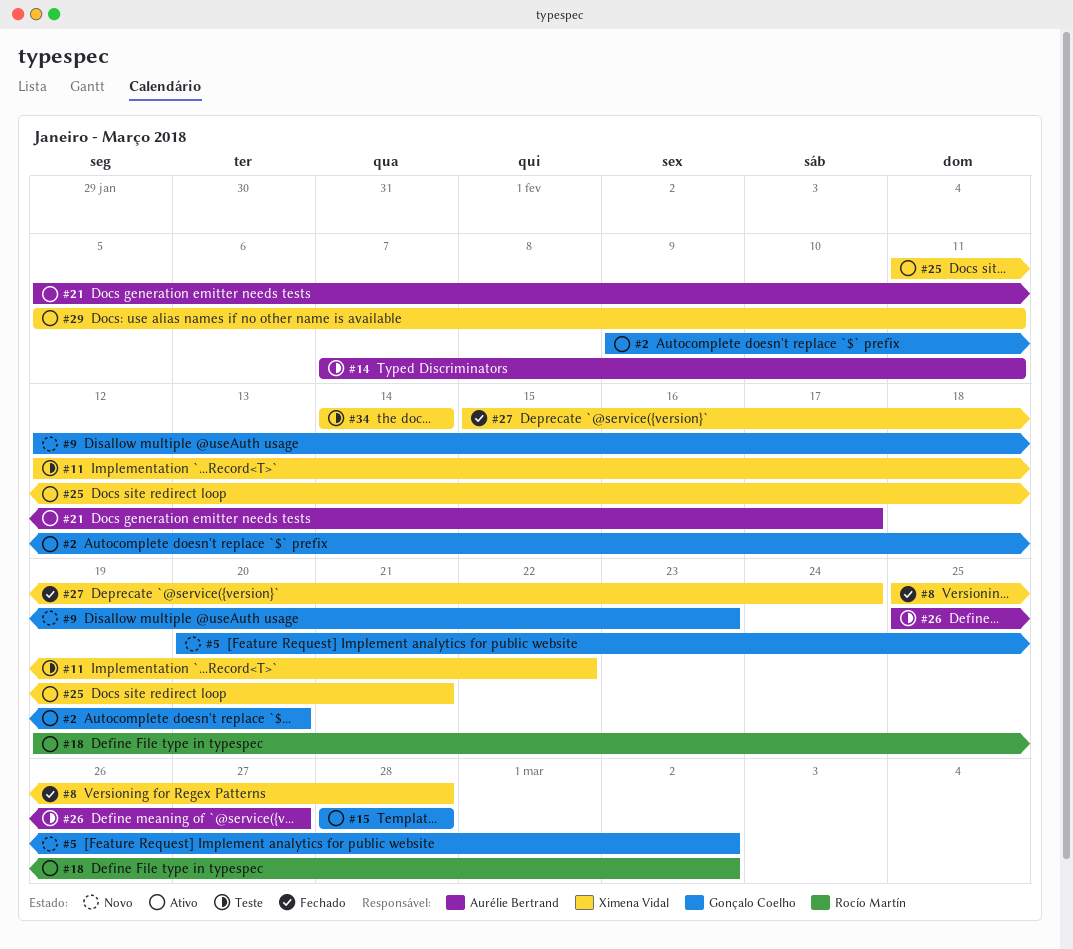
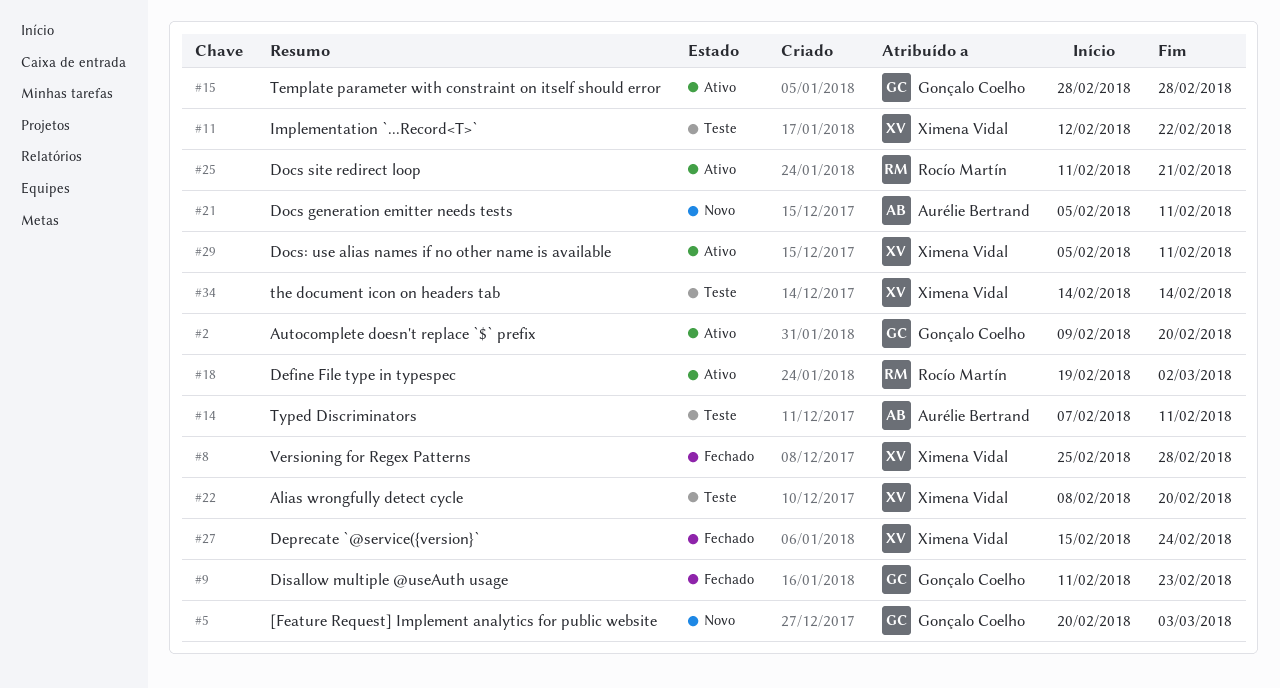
#5, due: Mar 2 -> Mar 3
#9, status: Novo -> Fechado
#9, start: Feb 12 -> Feb 11
#21, status: Ativo -> Novo
#21, due: Feb 17 -> Feb 11
#22: none -> present
#25, owner: Ximena Vidal -> Rocío Martín
#26: present -> none

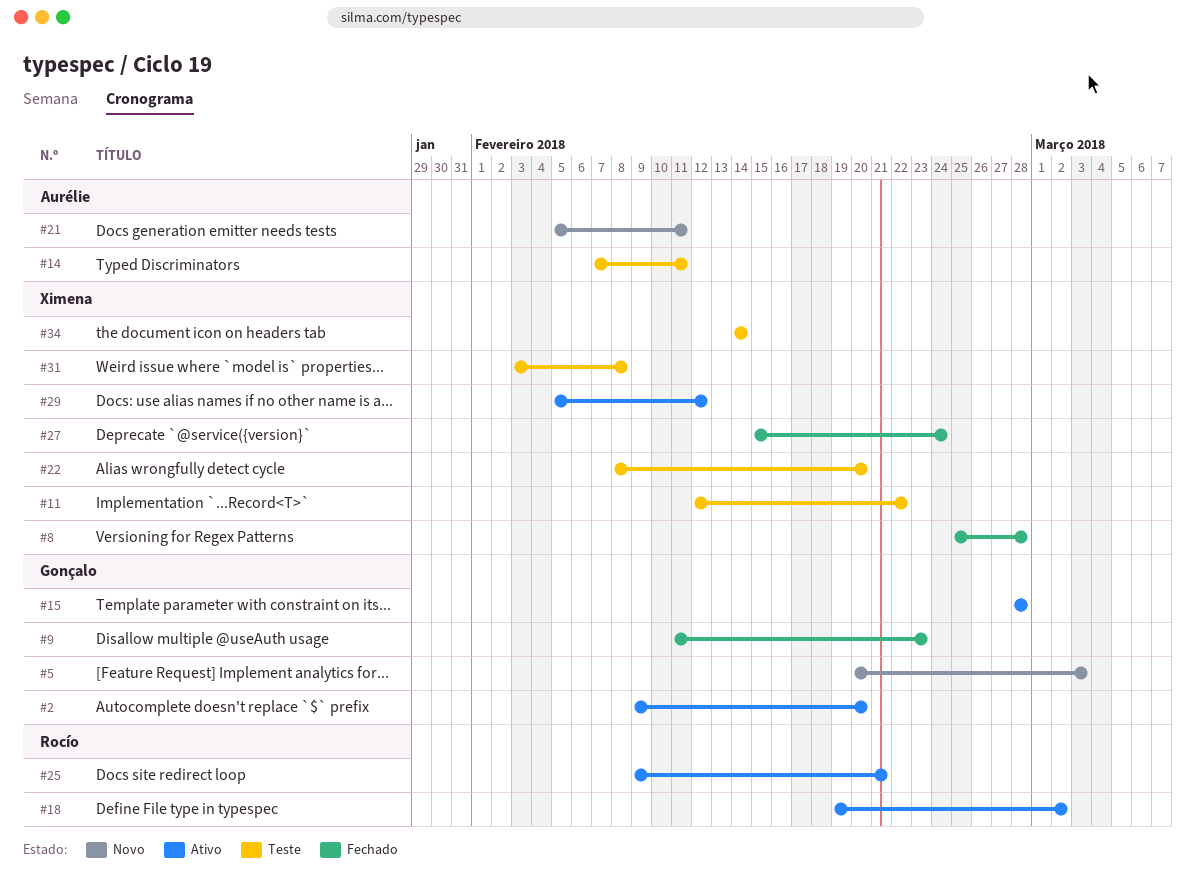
#25, start: Feb 11 -> Feb 9
#29, due: Feb 11 -> Feb 12
#31: none -> present

